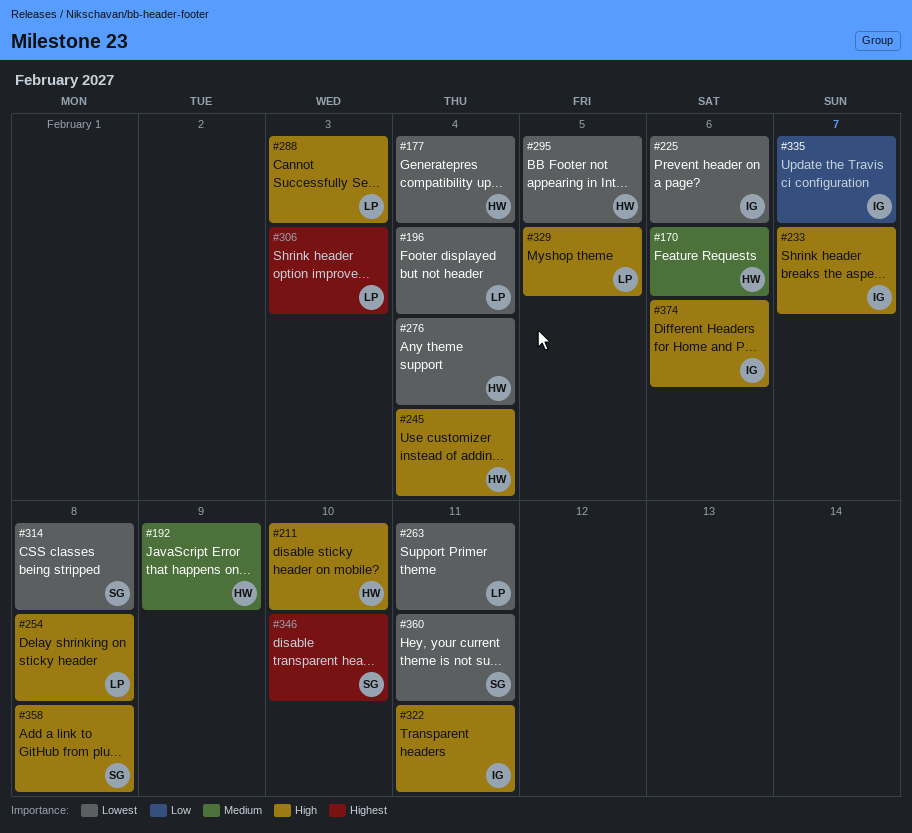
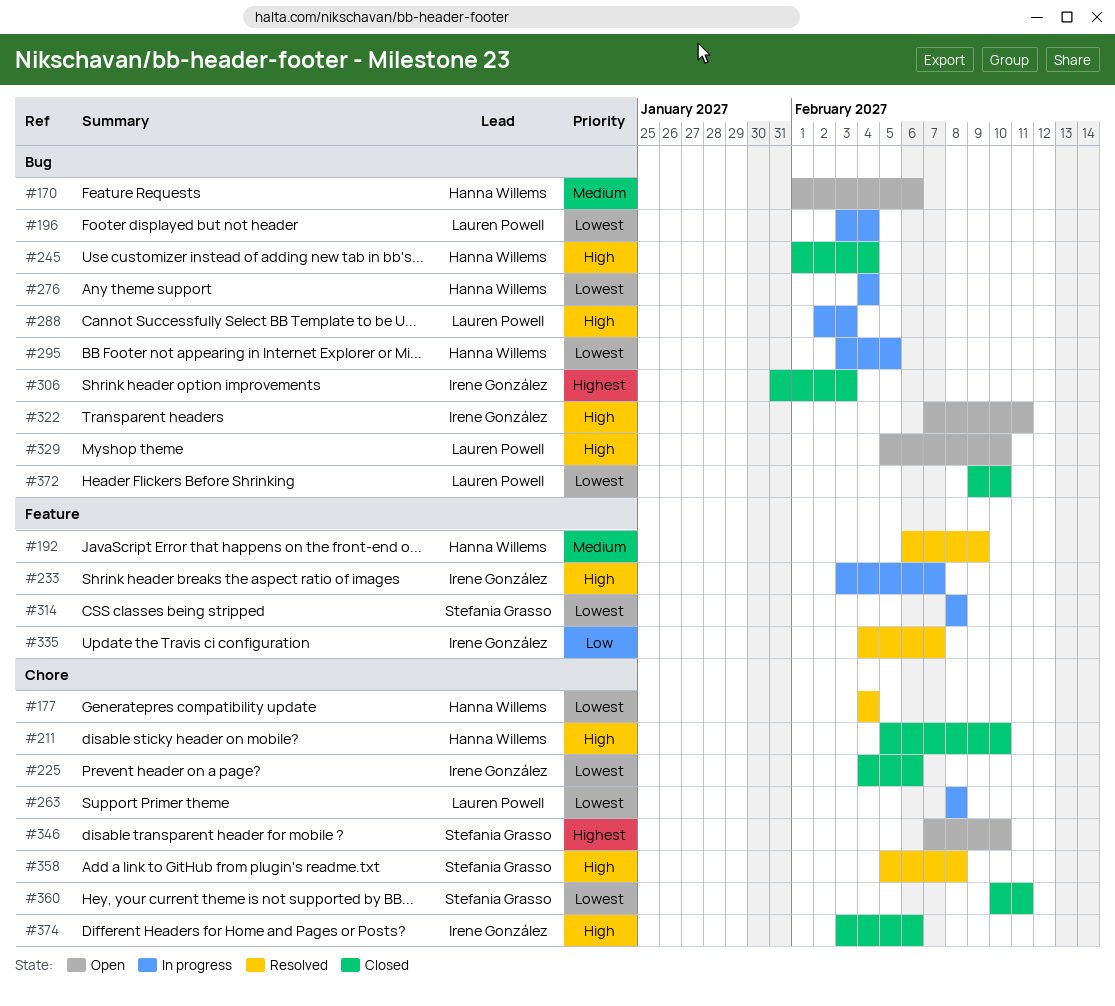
#254: present -> none
#263, due: Feb 11 -> Feb 8
#306, owner: Lauren Powell -> Irene González
#329, due: Feb 5 -> Feb 10
#372: none -> present

